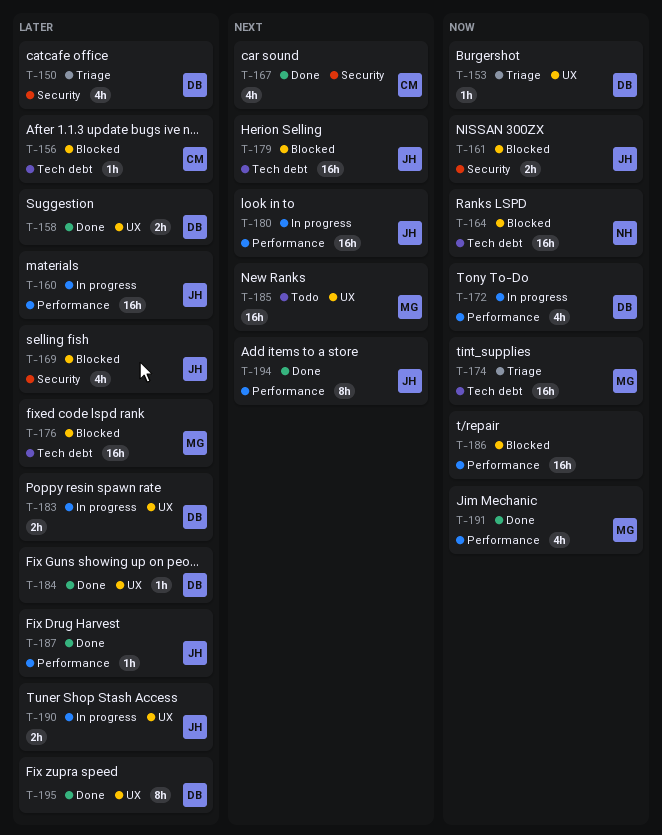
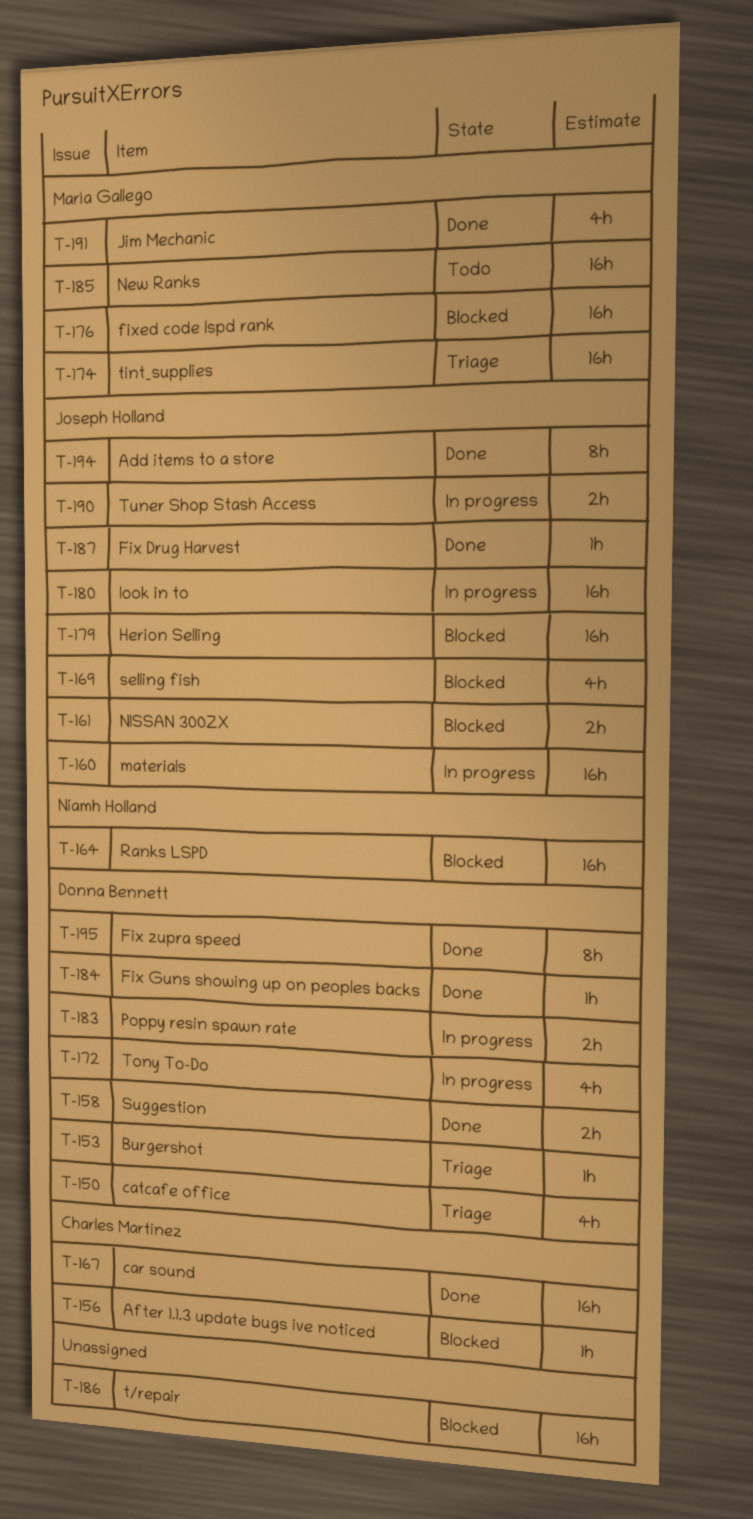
T-167, estimate: 4h -> 16h

